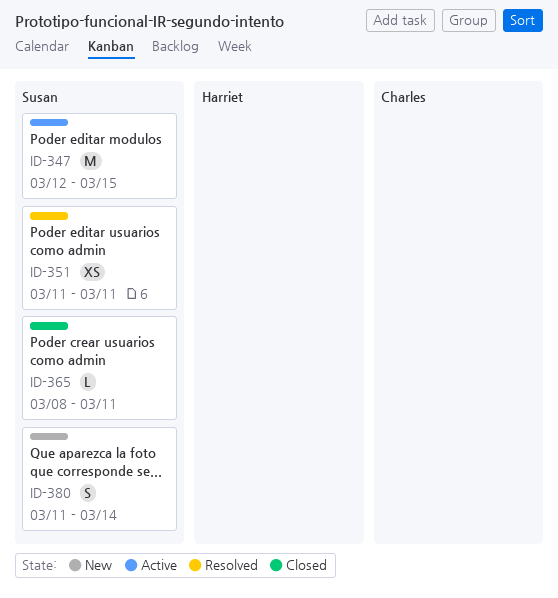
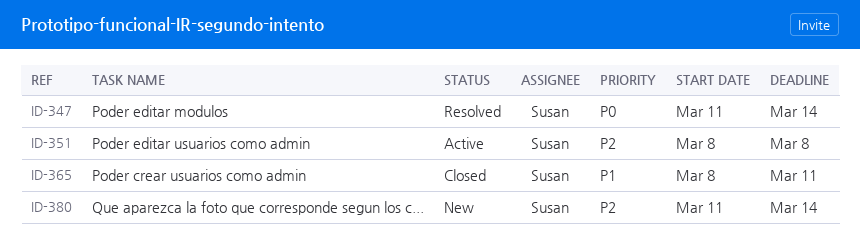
ID-347, status: Active -> Resolved
ID-347, start: Mar 12 -> Mar 11
ID-347, due: Mar 15 -> Mar 14
ID-351, status: Resolved -> Active
ID-351, start: Mar 11 -> Mar 8
ID-351, due: Mar 11 -> Mar 8

